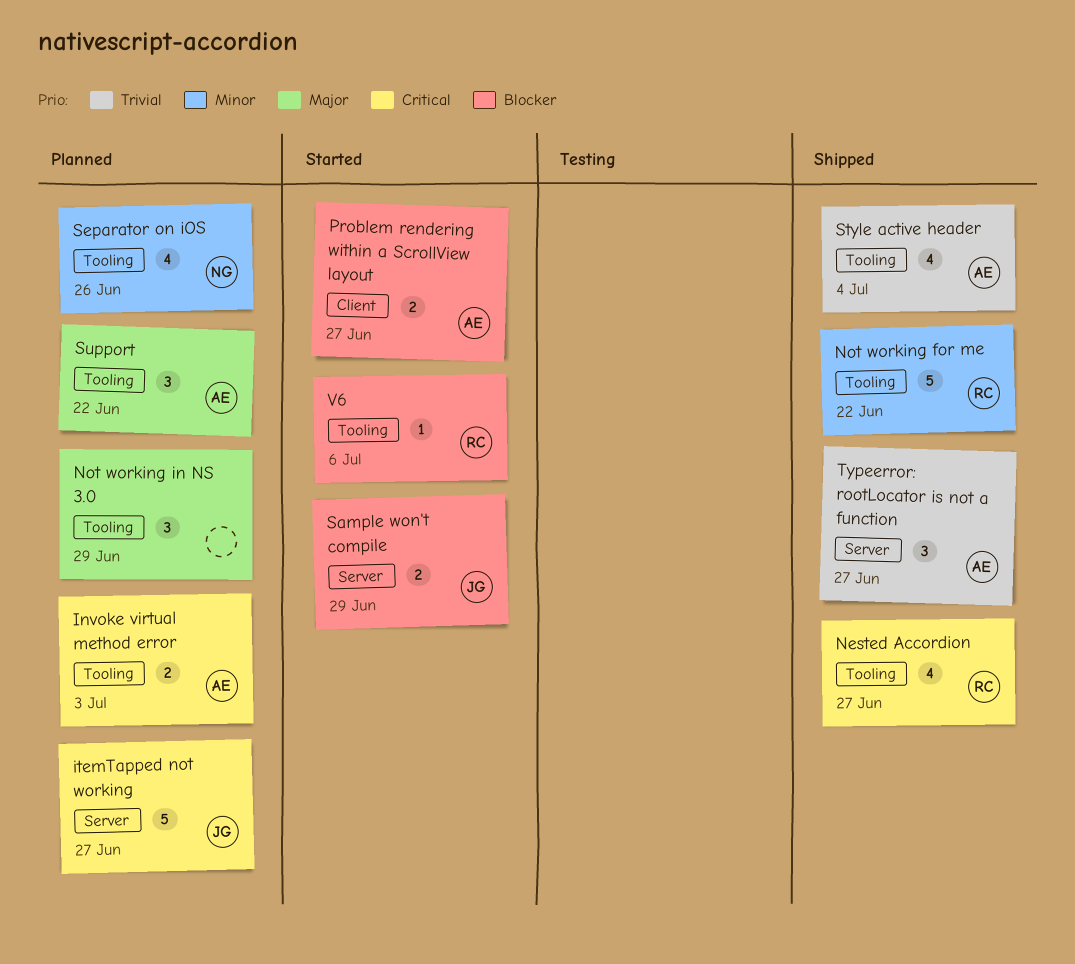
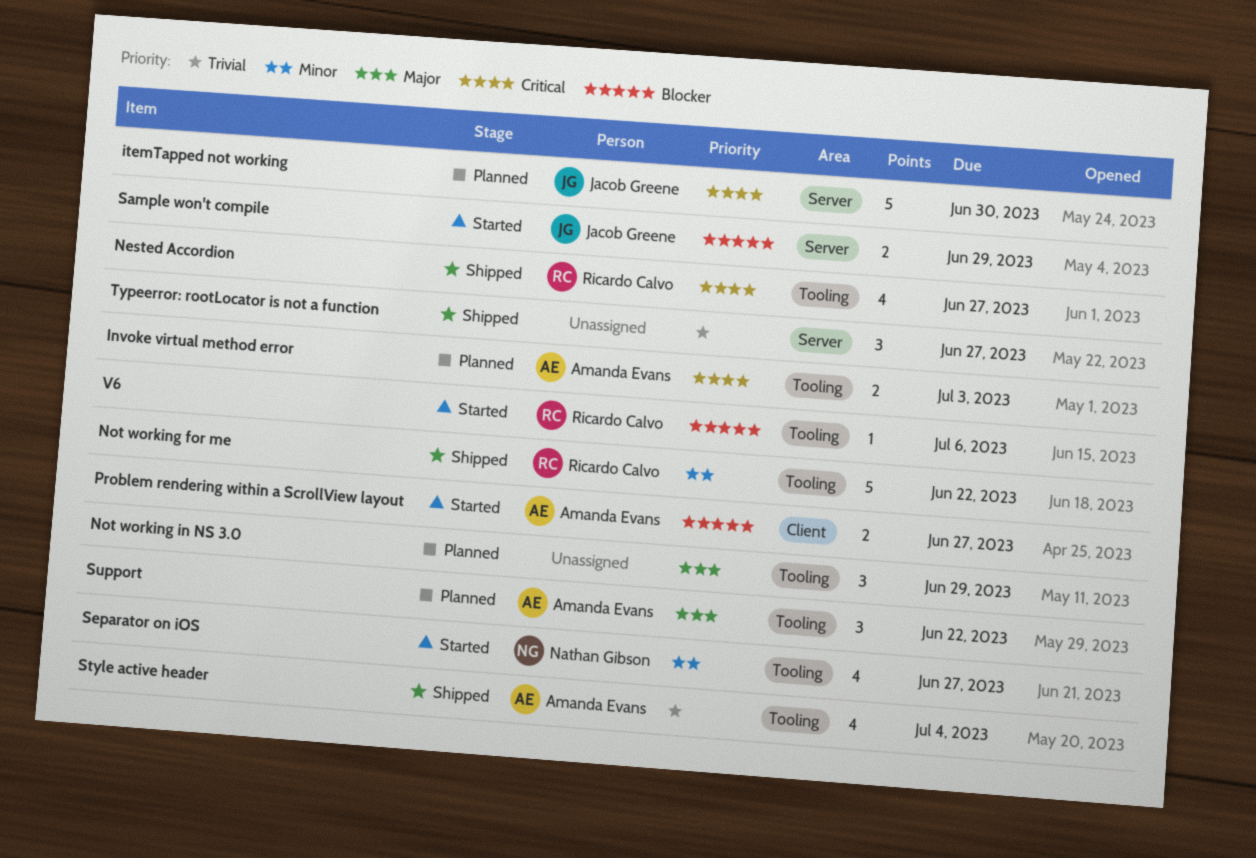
itemTapped not working, due: Jun 27 -> Jun 30
Separator on iOS, status: Planned -> Started
Separator on iOS, due: Jun 26 -> Jun 27
Typeerror: rootLocator is not a function, owner: Amanda Evans -> none

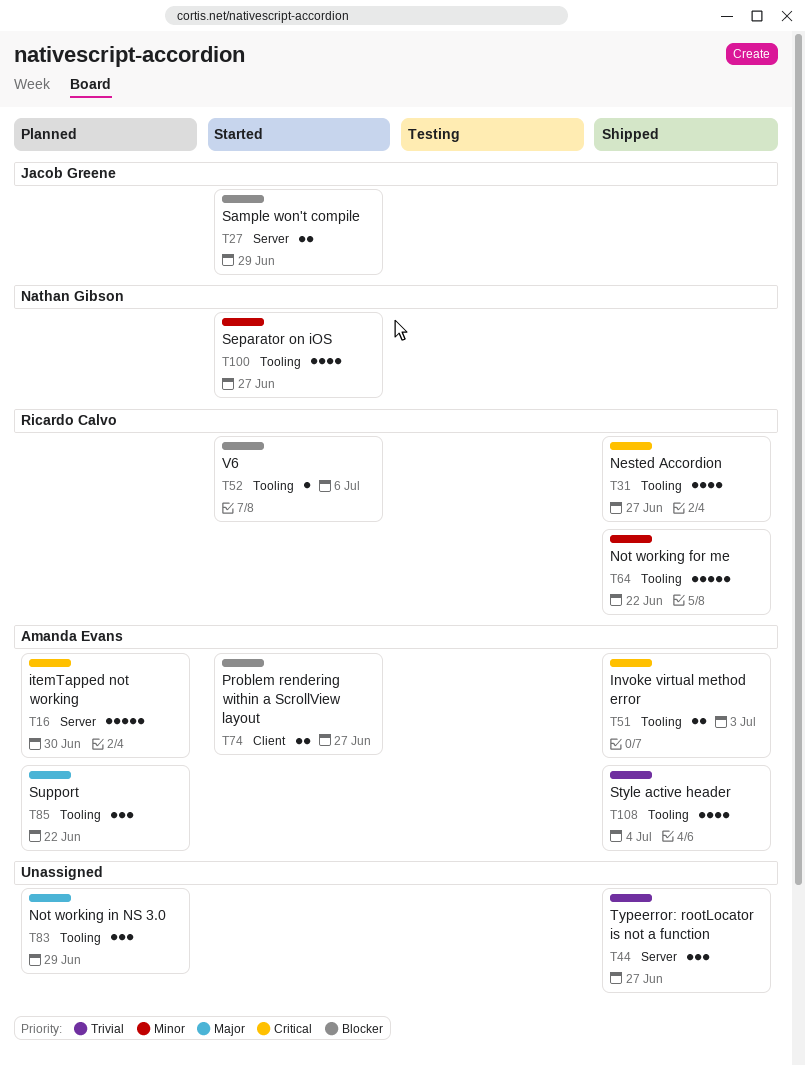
Invoke virtual method error, status: Planned -> Shipped
itemTapped not working, owner: Jacob Greene -> Amanda Evans

